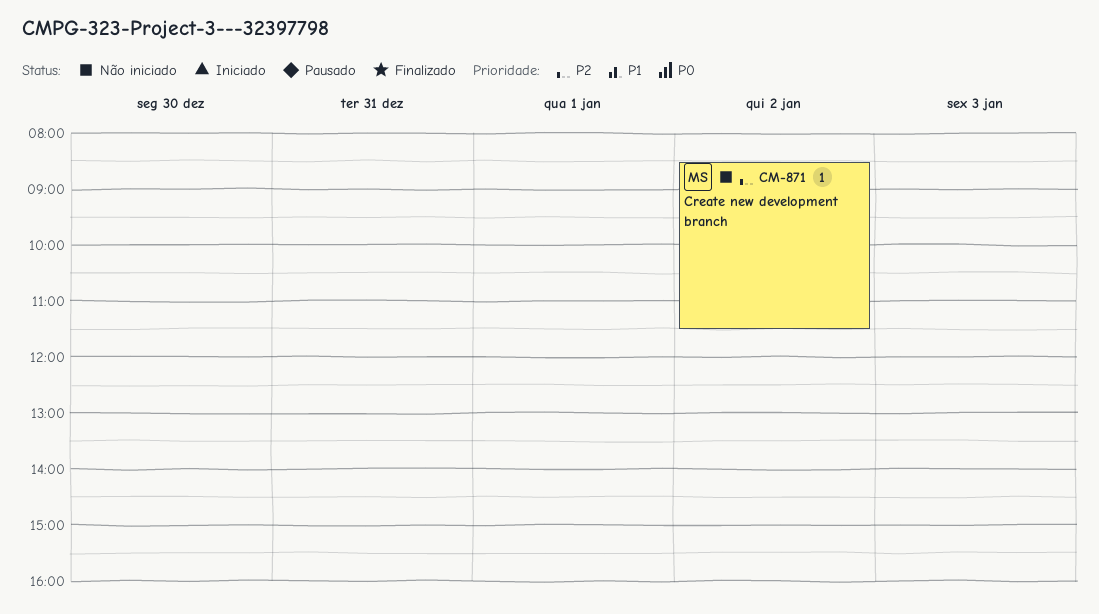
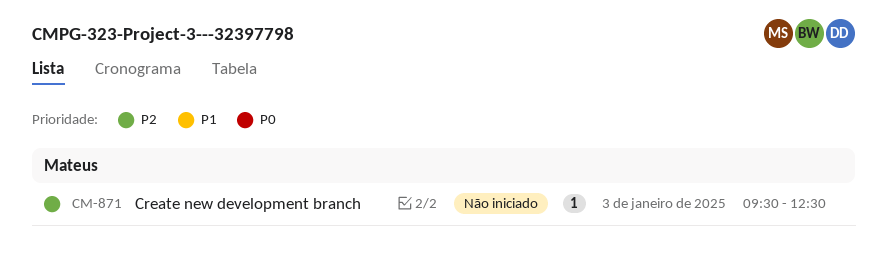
CM-871, day: Jan 2 -> Jan 3
CM-871, begins: 08:30 -> 09:30
CM-871, ends: 11:30 -> 12:30

